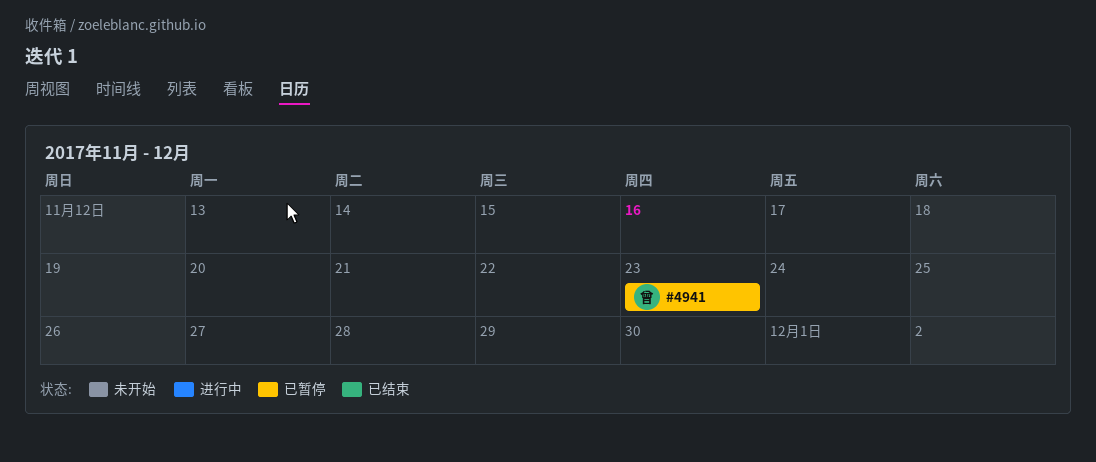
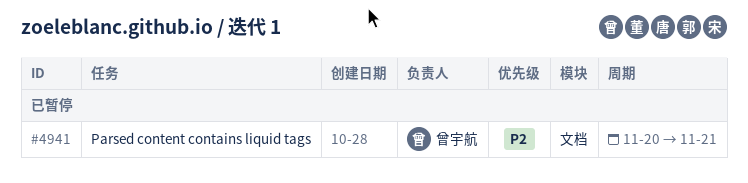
#4941, start: Nov 23 -> Nov 20
#4941, due: Nov 23 -> Nov 21

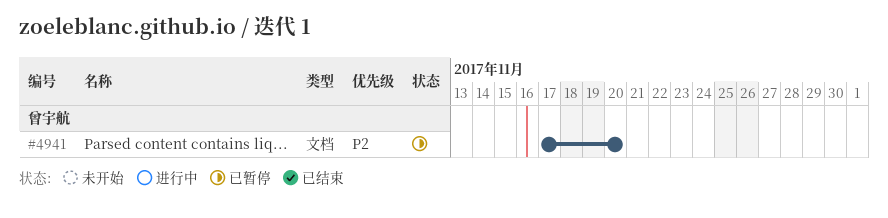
#4941, start: Nov 20 -> Nov 17
#4941, due: Nov 21 -> Nov 20

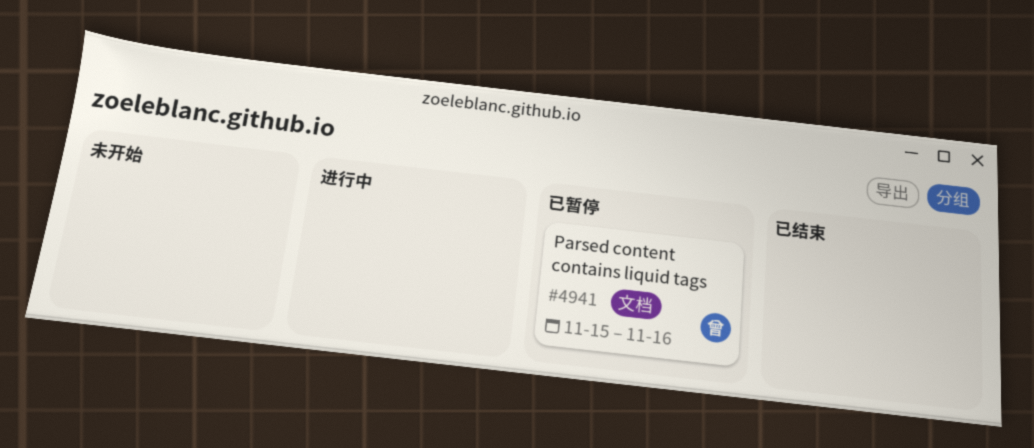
#4941, start: Nov 17 -> Nov 15
#4941, due: Nov 20 -> Nov 16

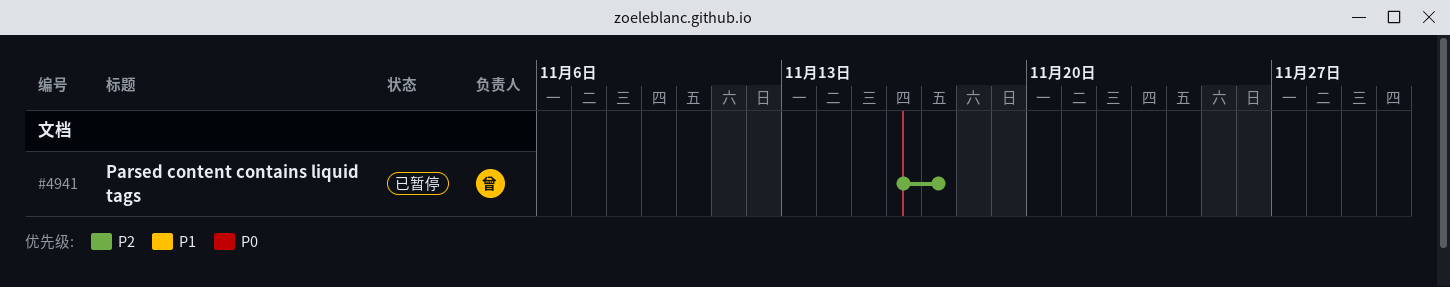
#4941, start: Nov 15 -> Nov 16
#4941, due: Nov 16 -> Nov 17

